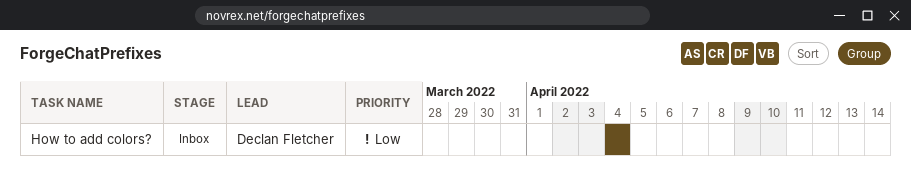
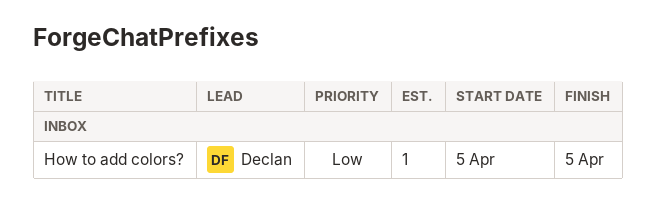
How to add colors?, start: Apr 4 -> Apr 5
How to add colors?, due: Apr 4 -> Apr 5

